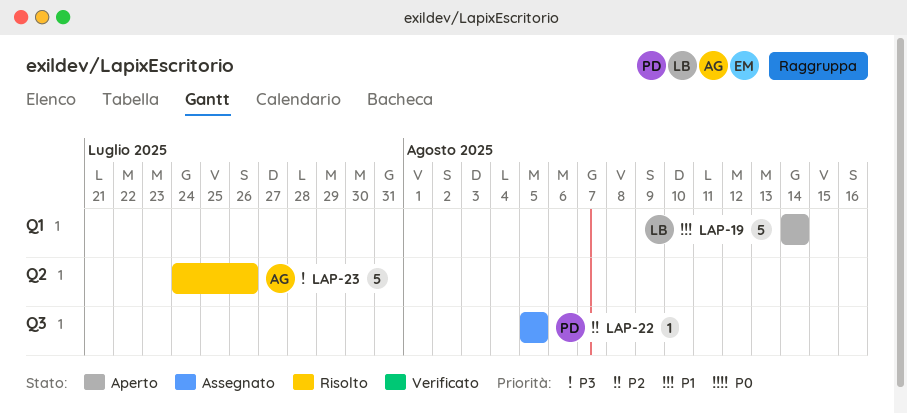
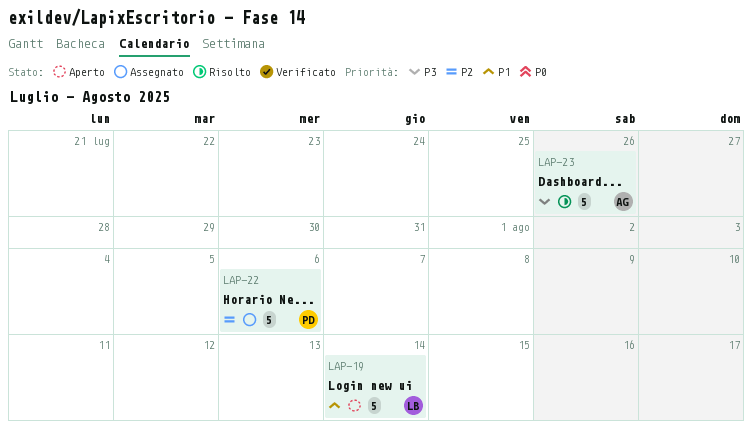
LAP-22, estimate: 1 -> 5
LAP-22, due: Aug 5 -> Aug 6

